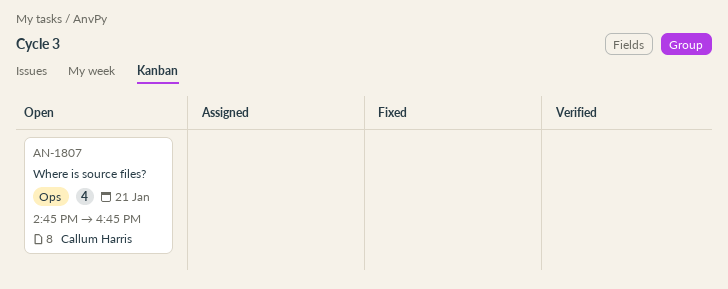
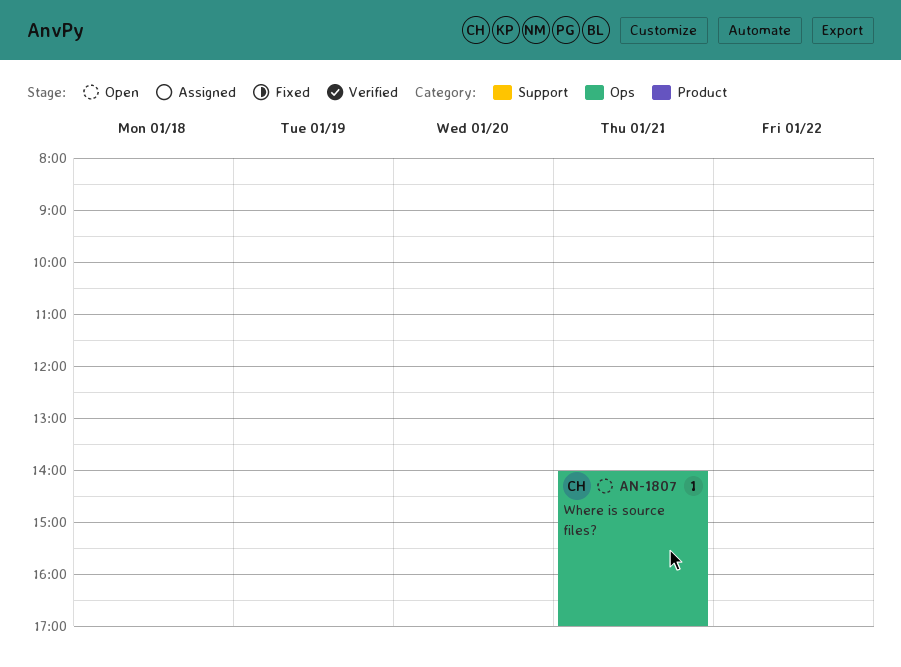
AN-1807, estimate: 4 -> 1
AN-1807, begins: 14:45 -> 14:00
AN-1807, ends: 16:45 -> 17:00

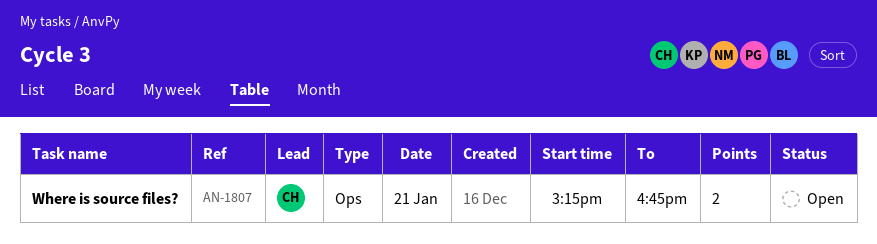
AN-1807, estimate: 1 -> 2
AN-1807, begins: 14:00 -> 15:15
AN-1807, ends: 17:00 -> 16:45

